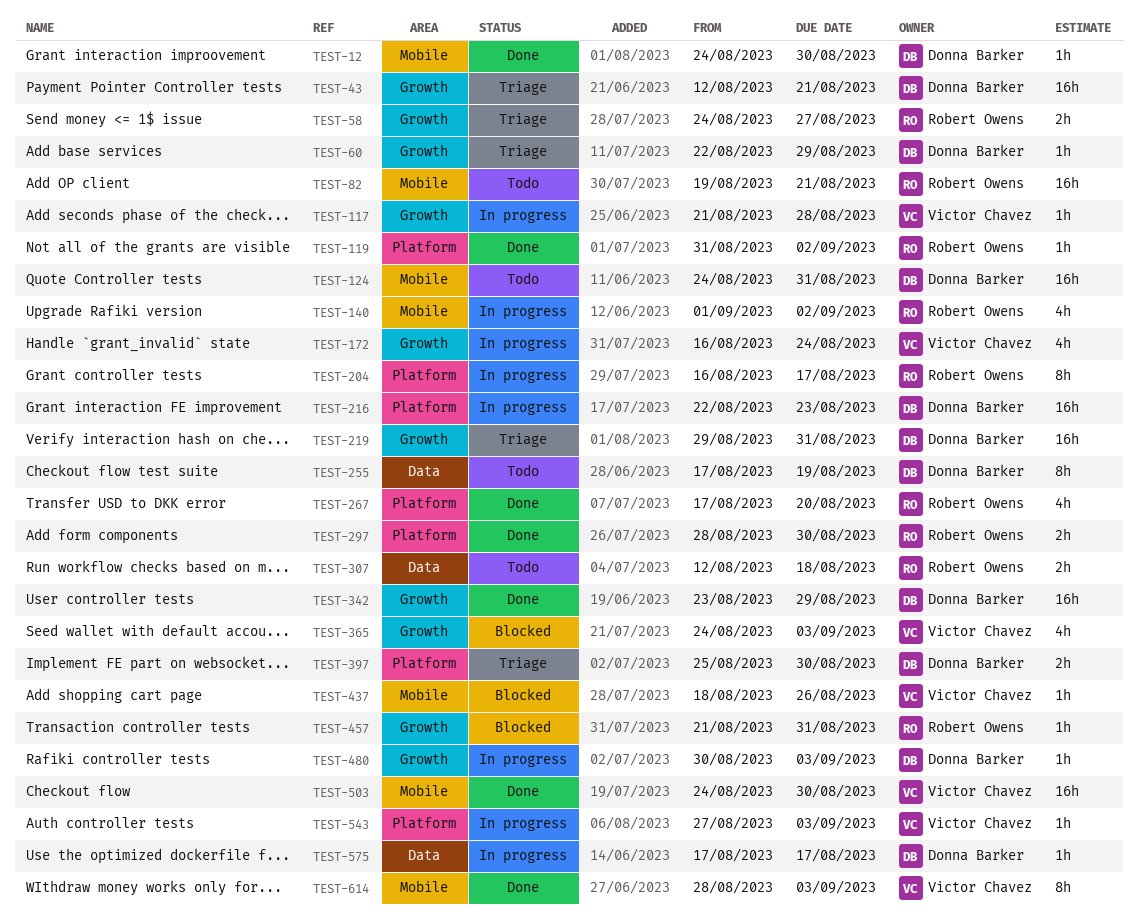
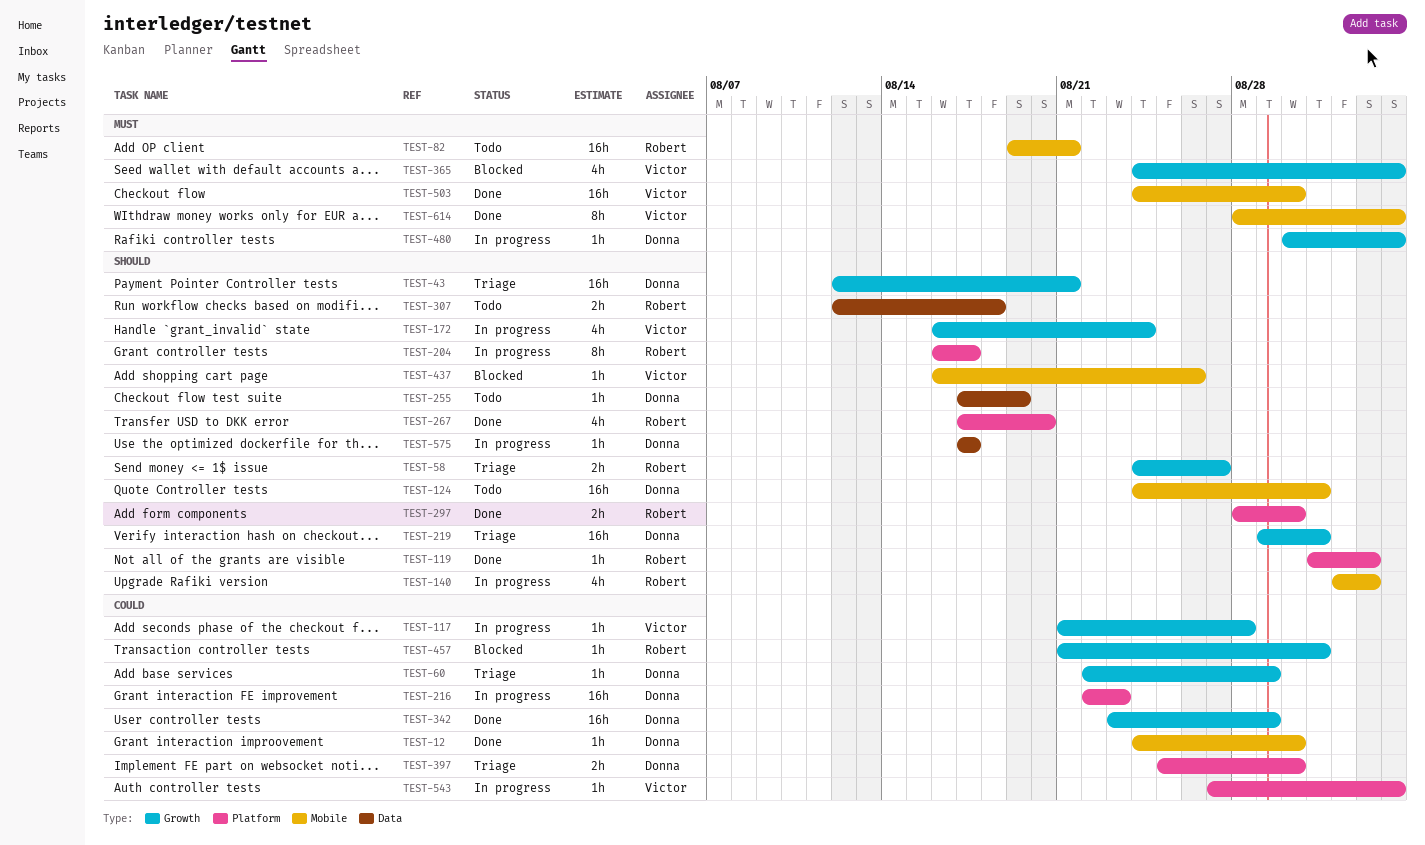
TEST-255, estimate: 8h -> 1h
TEST-437, start: Aug 18 -> Aug 16

